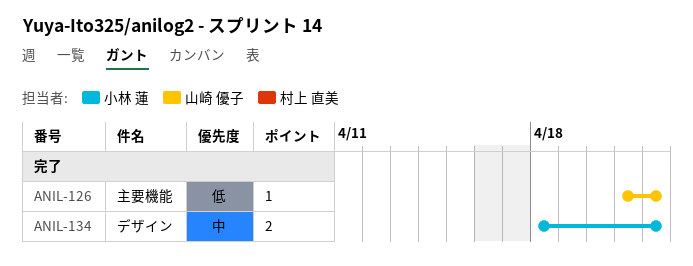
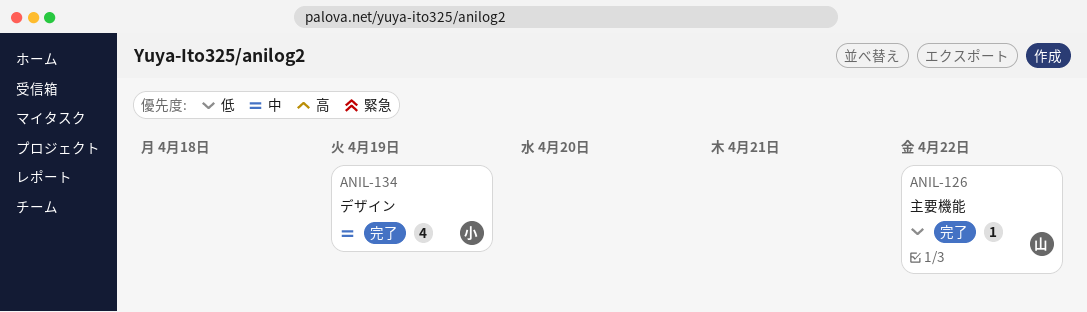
ANIL-134, estimate: 2 -> 4
ANIL-134, due: Apr 22 -> Apr 19

